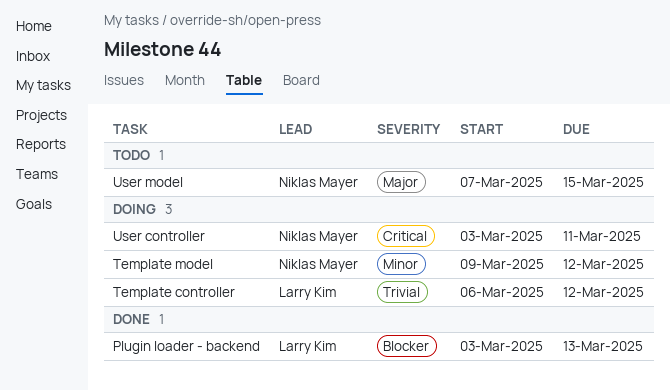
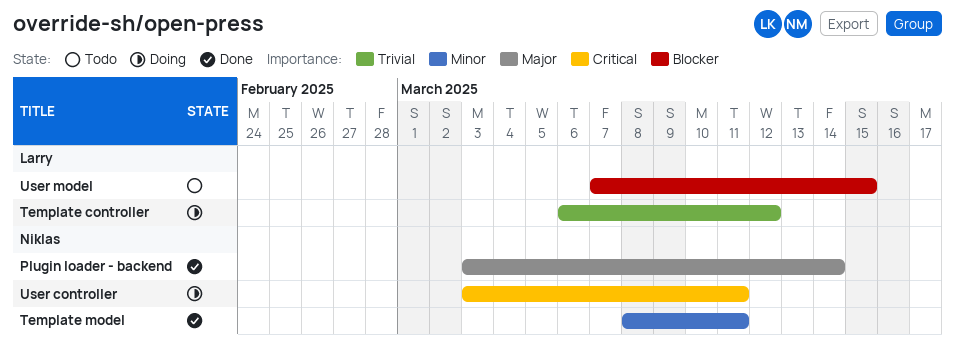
Plugin loader - backend, owner: Larry Kim -> Niklas Mayer
Plugin loader - backend, priority: Blocker -> Major
Plugin loader - backend, due: Mar 13 -> Mar 14
Template model, status: Doing -> Done
Template model, start: Mar 9 -> Mar 8
Template model, due: Mar 12 -> Mar 11
User model, owner: Niklas Mayer -> Larry Kim
User model, priority: Major -> Blocker

